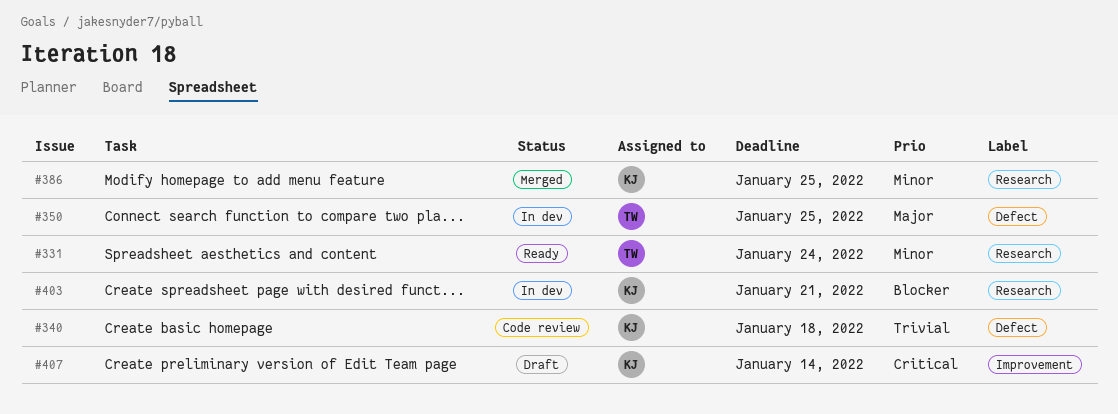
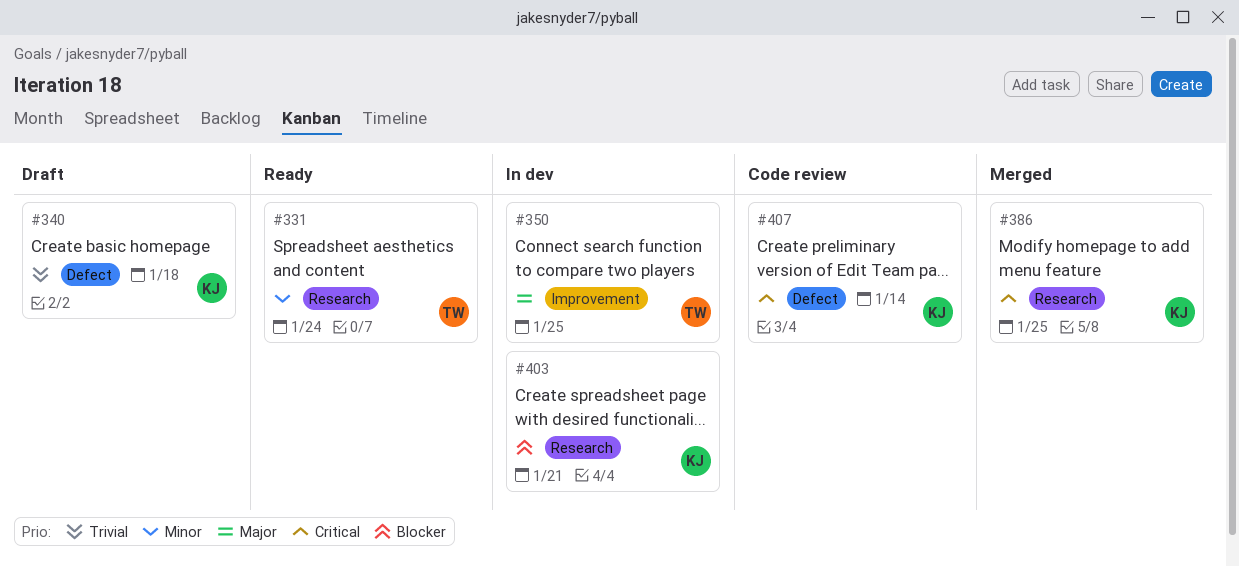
#340, status: Code review -> Draft
#350, label: Defect -> Improvement
#386, priority: Minor -> Critical
#407, status: Draft -> Code review
#407, label: Improvement -> Defect

